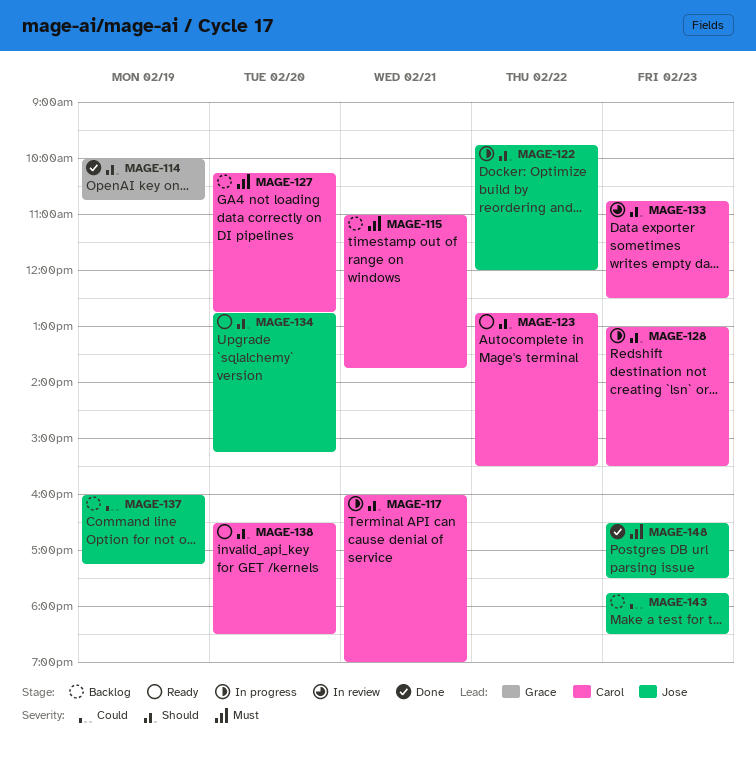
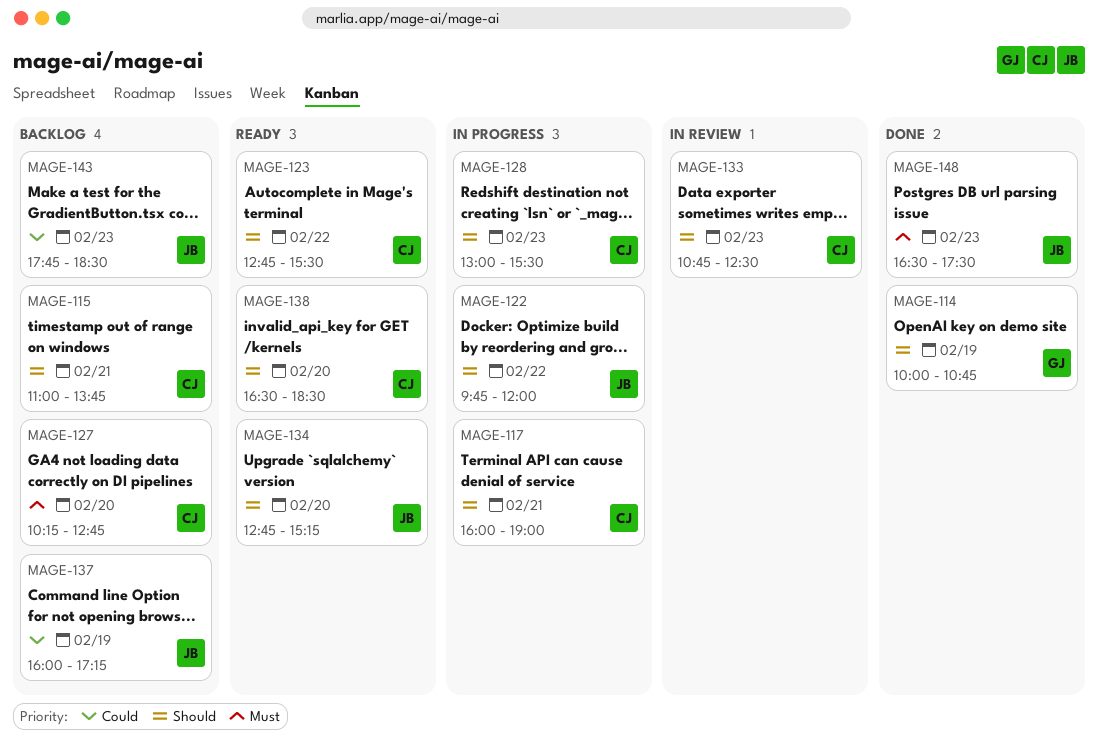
MAGE-115, priority: Must -> Should

